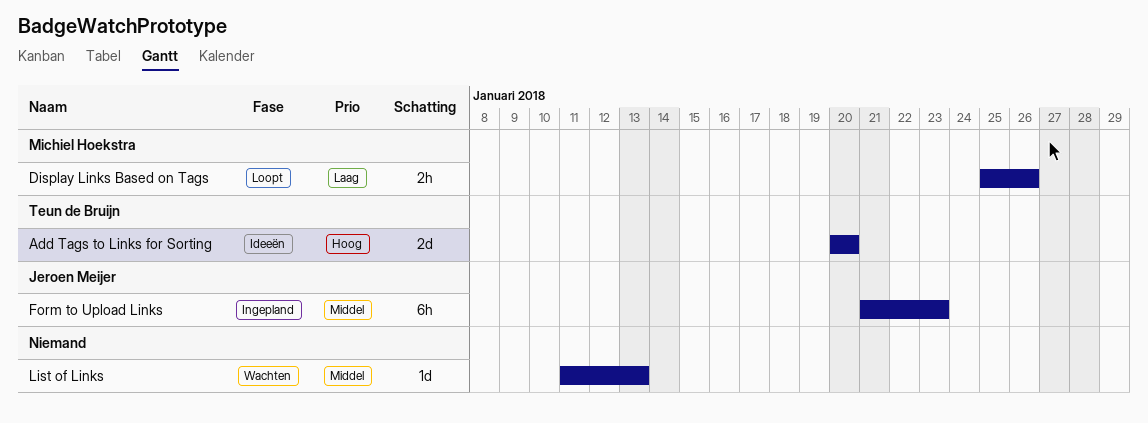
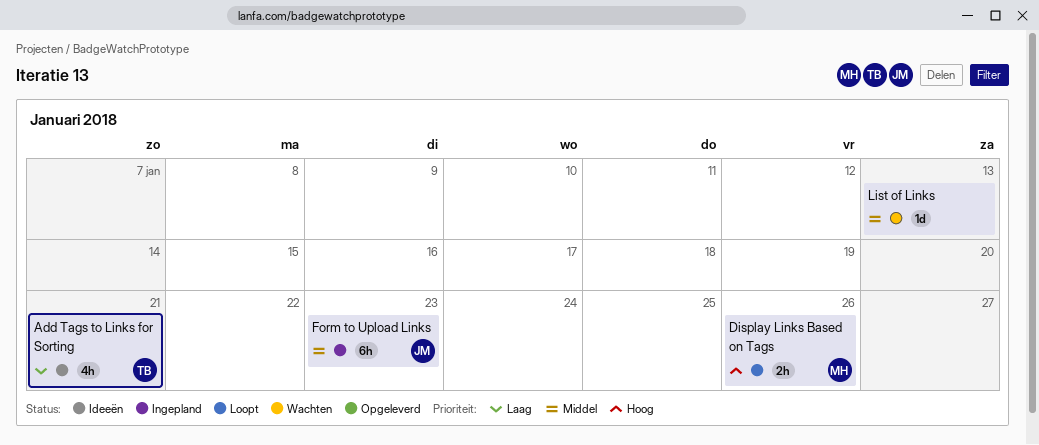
Add Tags to Links for Sorting, priority: Hoog -> Laag
Add Tags to Links for Sorting, estimate: 2d -> 4h
Add Tags to Links for Sorting, due: Jan 20 -> Jan 21
Display Links Based on Tags, priority: Laag -> Hoog

